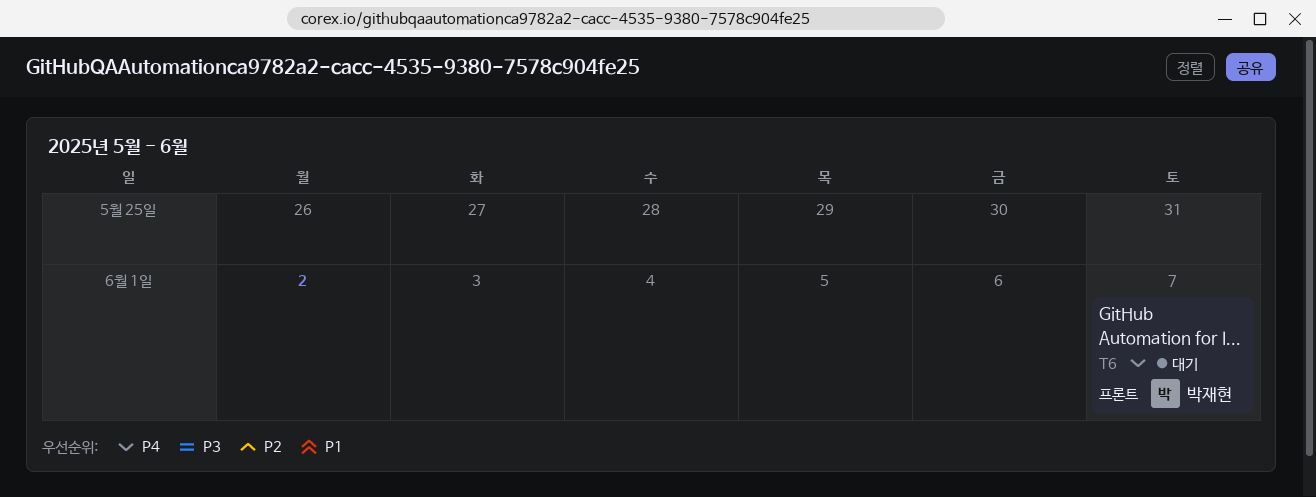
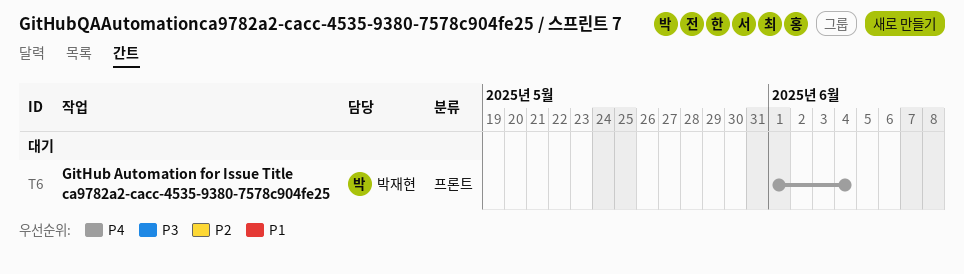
T6, due: Jun 7 -> Jun 4

